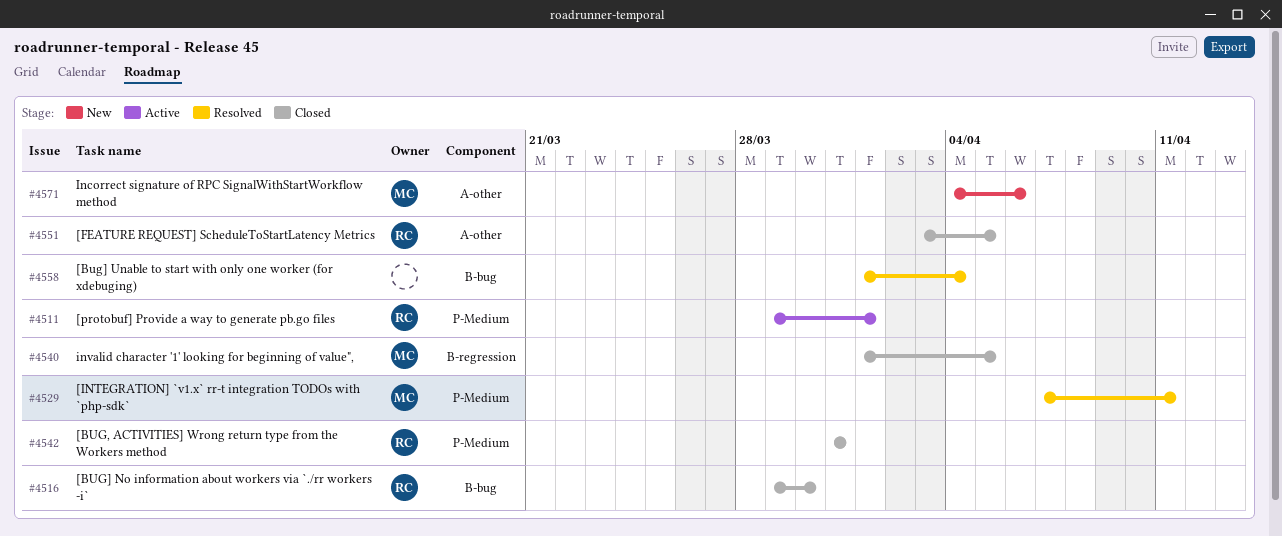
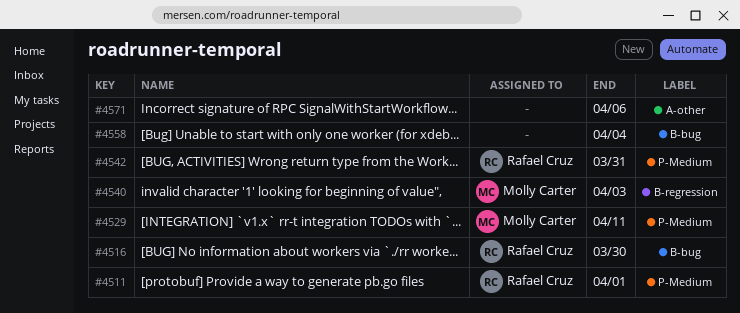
#4540, due: Apr 5 -> Apr 3
#4551: present -> none
#4571, owner: Molly Carter -> none

